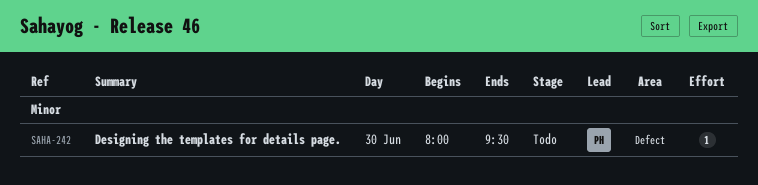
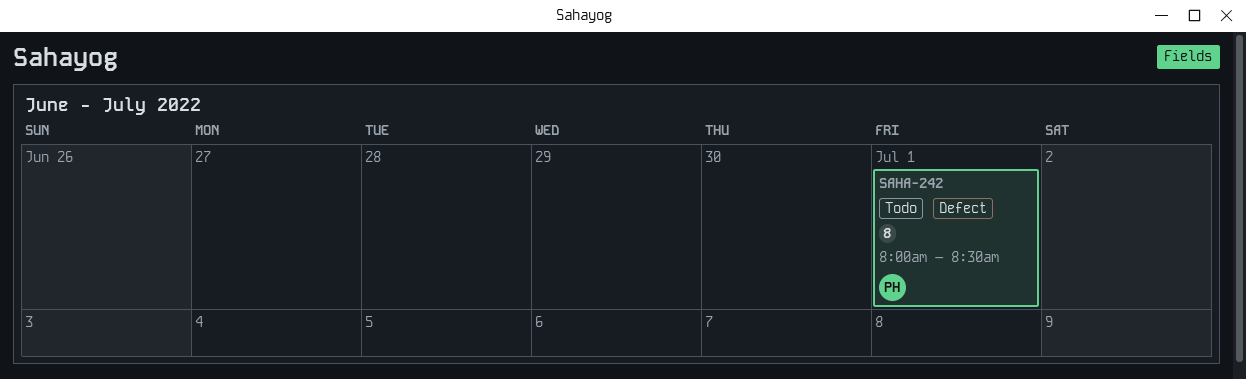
SAHA-242, estimate: 1 -> 8
SAHA-242, day: Jun 30 -> Jul 1
SAHA-242, ends: 09:30 -> 08:30

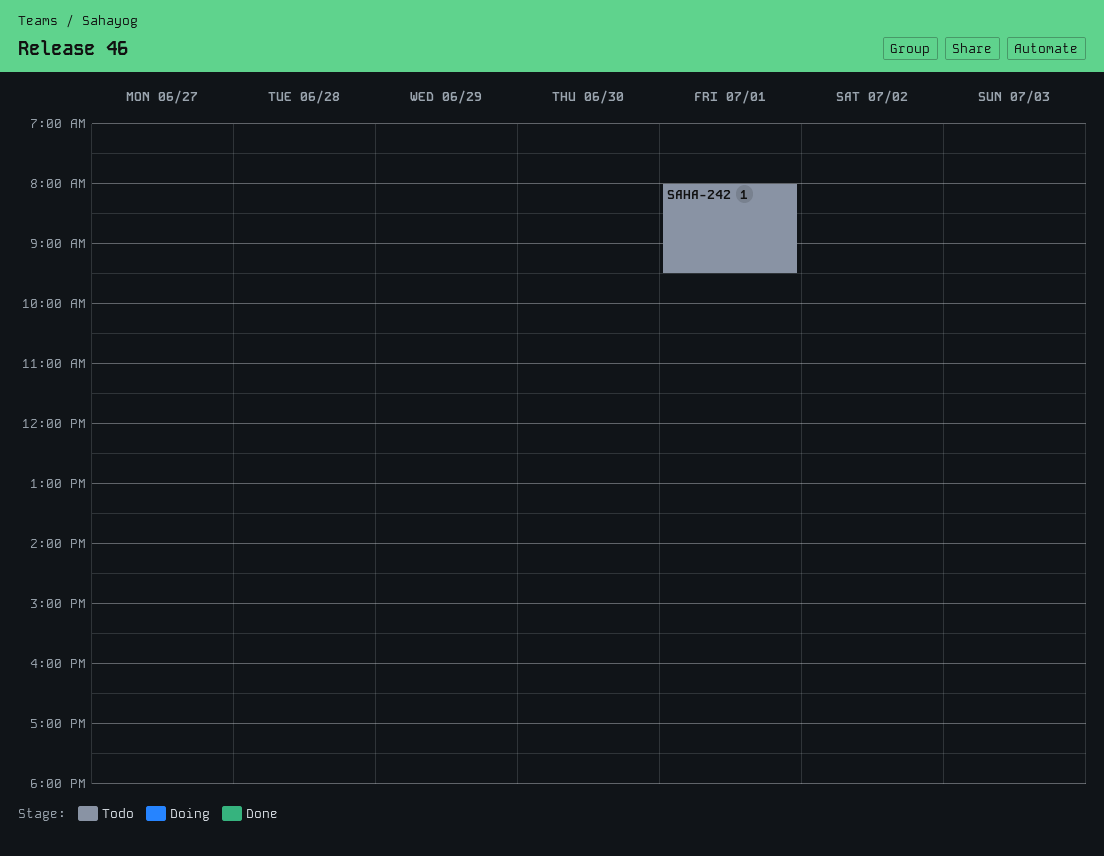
SAHA-242, estimate: 8 -> 1
SAHA-242, ends: 08:30 -> 09:30

